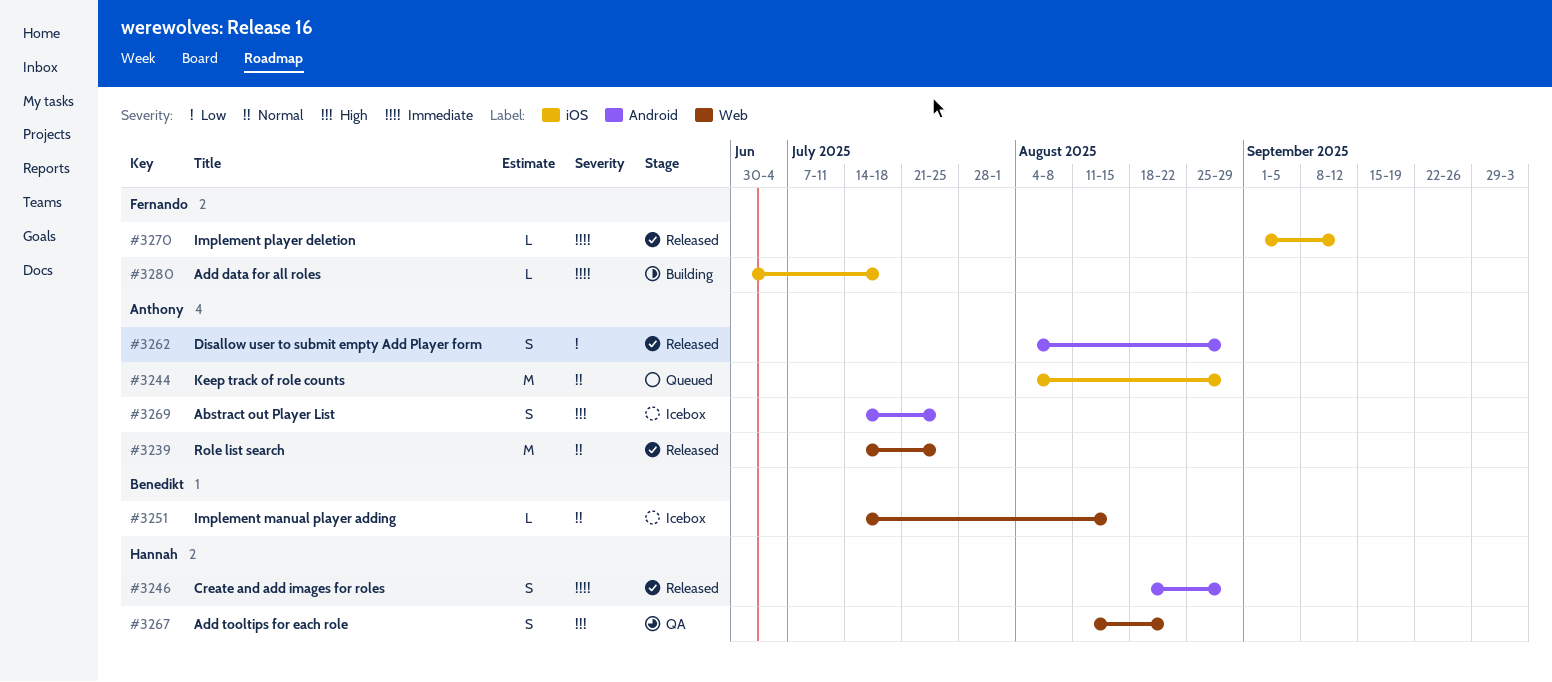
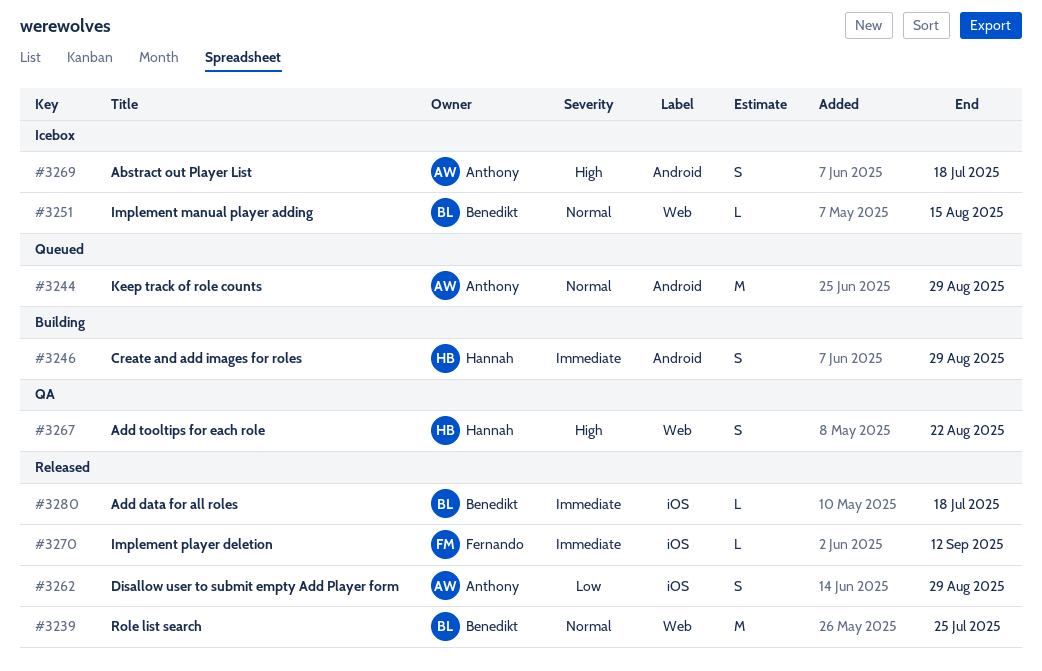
#3239, owner: Anthony -> Benedikt
#3244, label: iOS -> Android
#3246, status: Released -> Building
#3262, label: Android -> iOS
#3269, due: Jul 25 -> Jul 18
#3280, status: Building -> Released
#3280, owner: Fernando -> Benedikt

